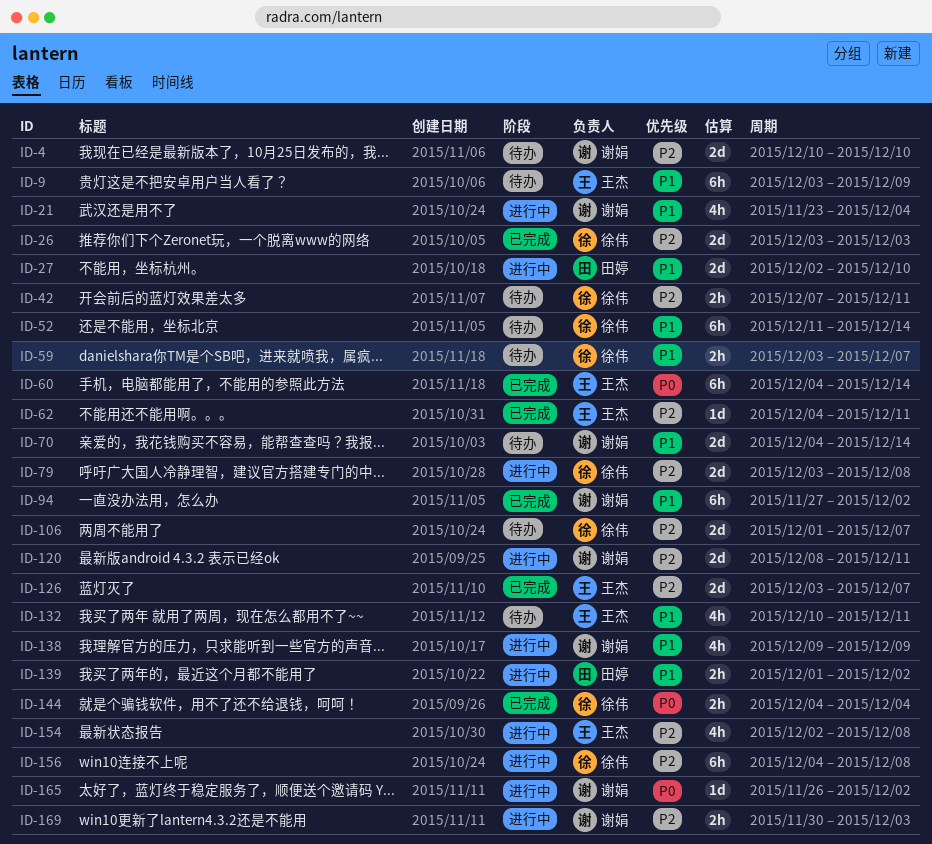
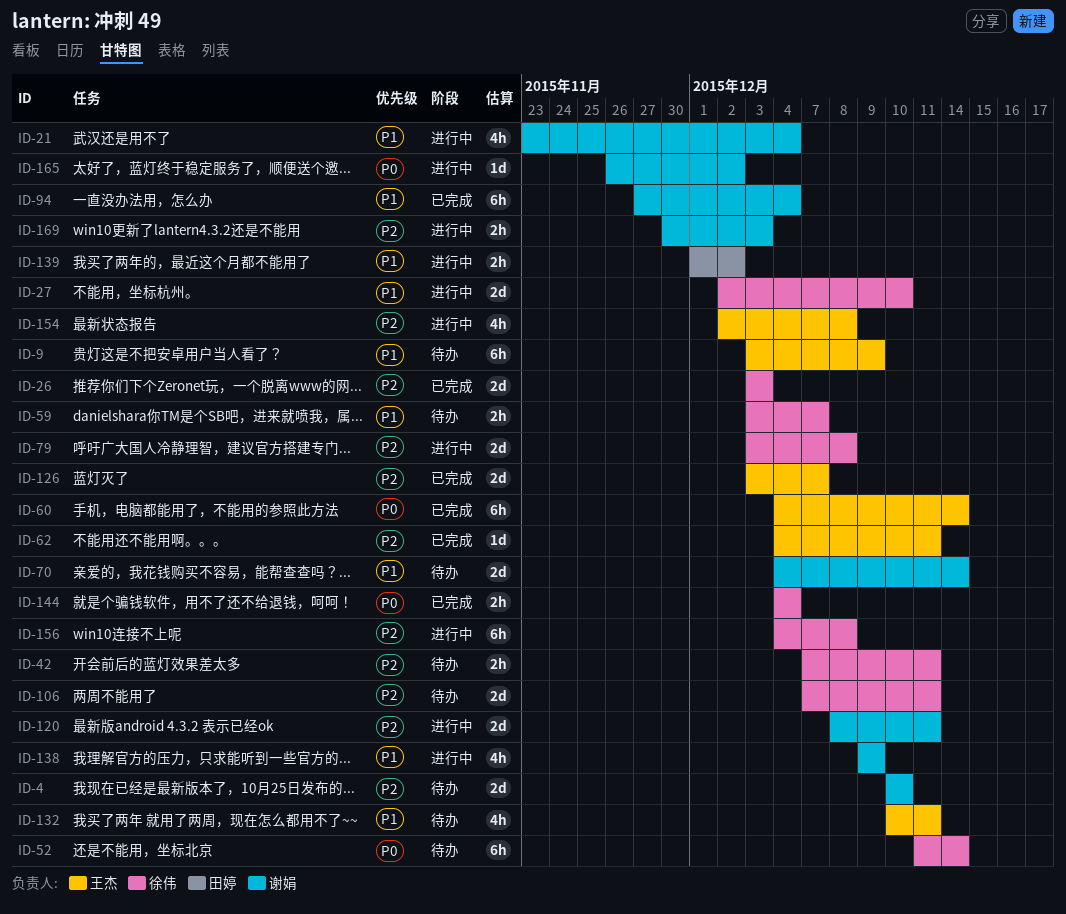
ID-27, owner: 田婷 -> 徐伟
ID-52, priority: P1 -> P0
ID-94, due: Dec 2 -> Dec 4
ID-106, start: Dec 1 -> Dec 7
ID-106, due: Dec 7 -> Dec 11

